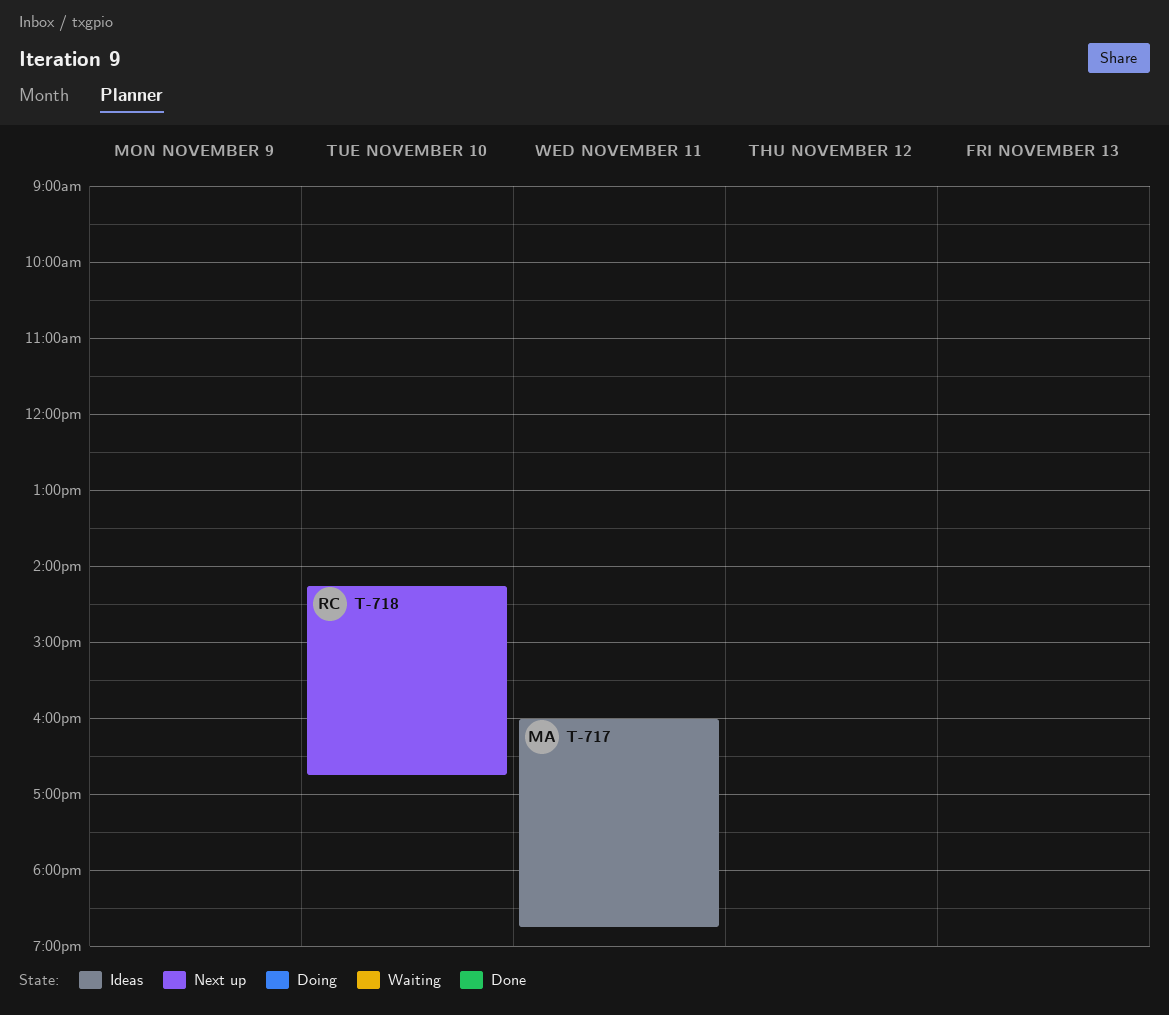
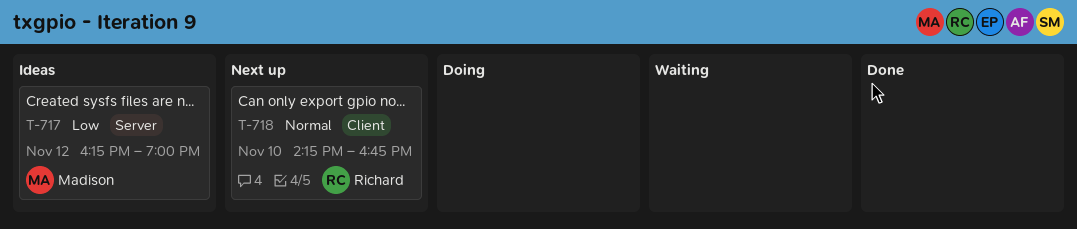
T-717, day: Nov 11 -> Nov 12
T-717, begins: 16:00 -> 16:15
T-717, ends: 18:45 -> 19:00

